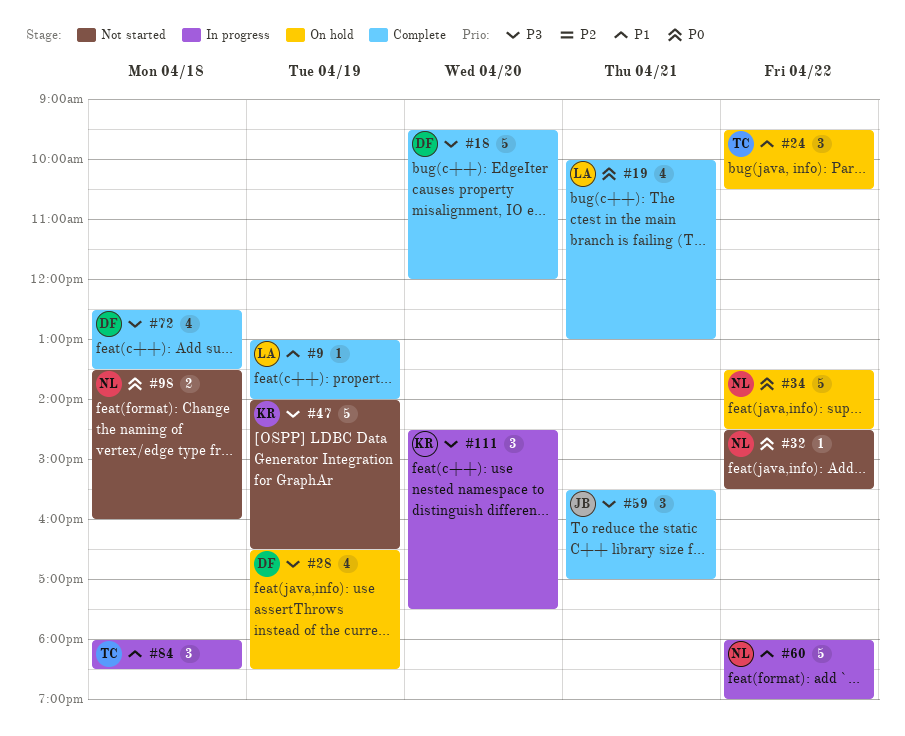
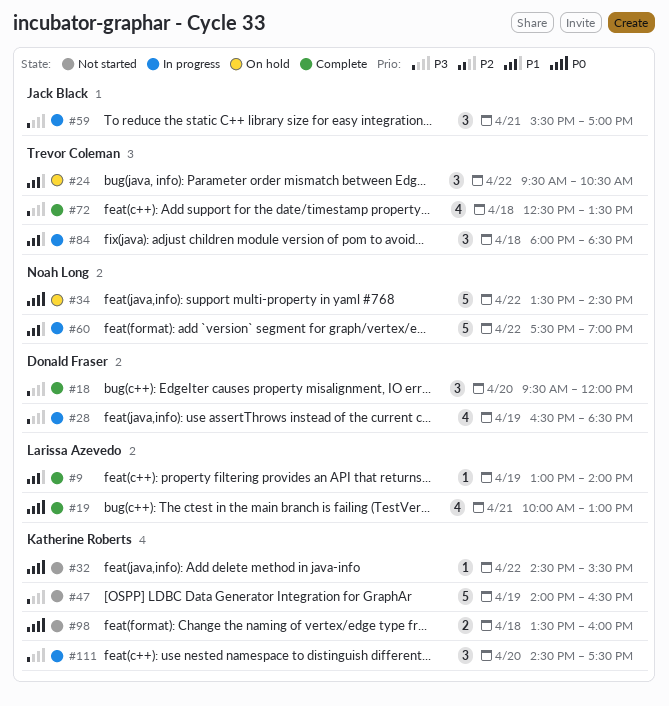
#18, estimate: 5 -> 3
#28, status: On hold -> In progress
#32, owner: Noah Long -> Katherine Roberts
#59, status: Complete -> In progress
#60, begins: 18:00 -> 17:30
#72, owner: Donald Fraser -> Trevor Coleman
#98, owner: Noah Long -> Katherine Roberts

